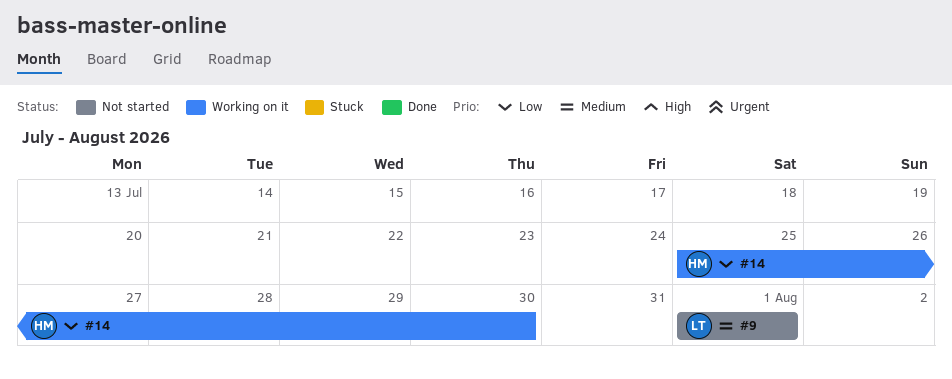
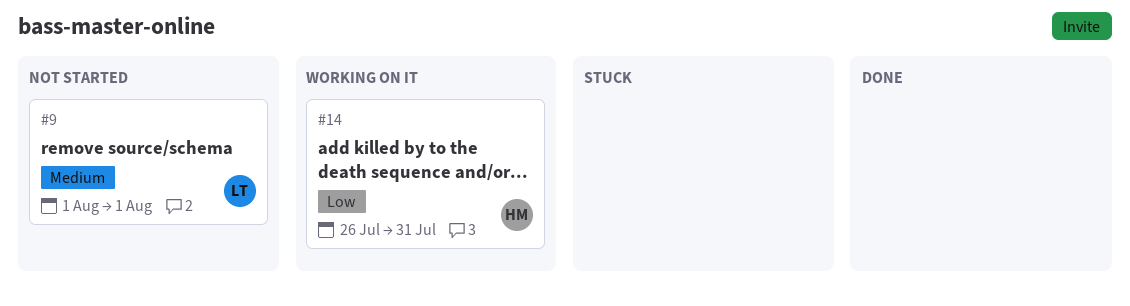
#14, start: Jul 25 -> Jul 26
#14, due: Jul 30 -> Jul 31

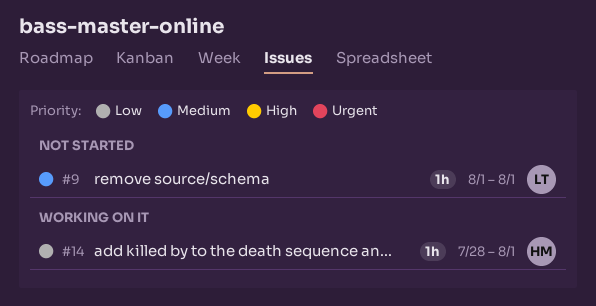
#14, start: Jul 26 -> Jul 28
#14, due: Jul 31 -> Aug 1

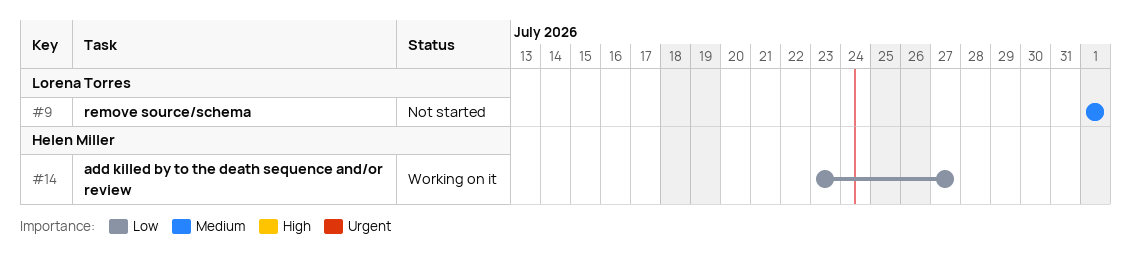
#14, start: Jul 28 -> Jul 23
#14, due: Aug 1 -> Jul 27

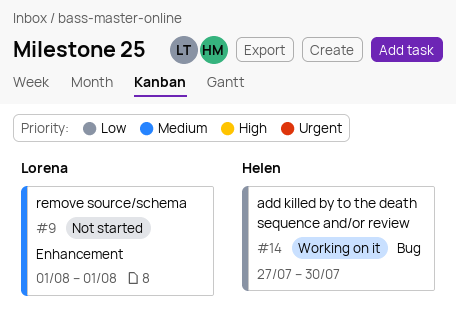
#14, start: Jul 23 -> Jul 27
#14, due: Jul 27 -> Jul 30

